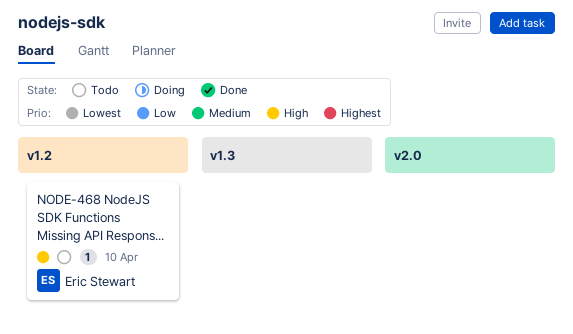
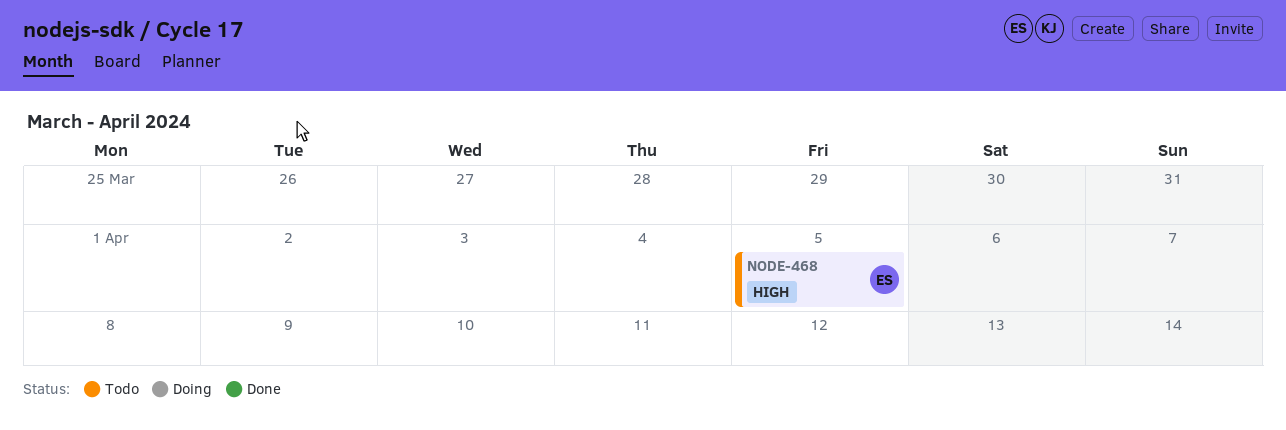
NODE-468, due: Apr 10 -> Apr 5

